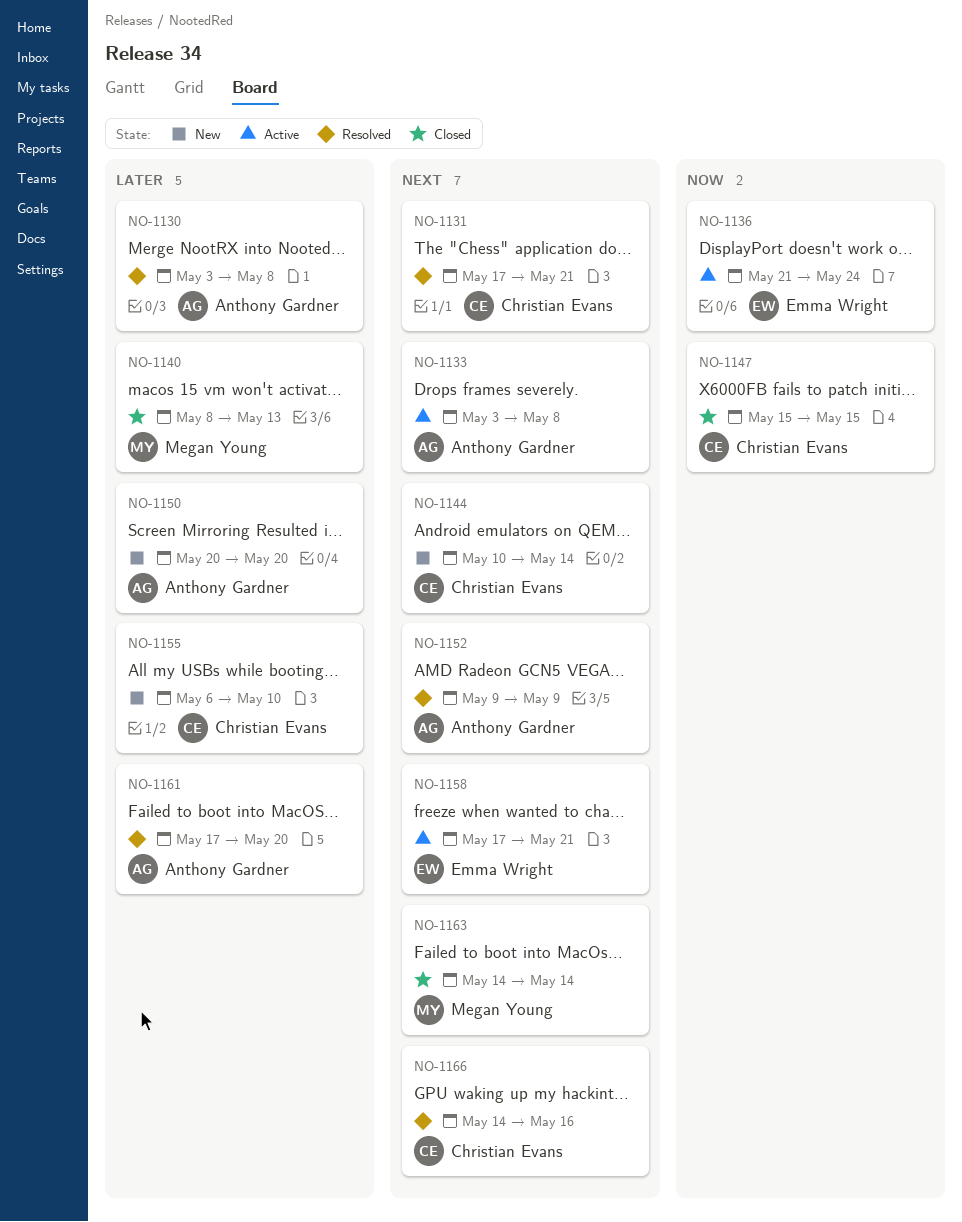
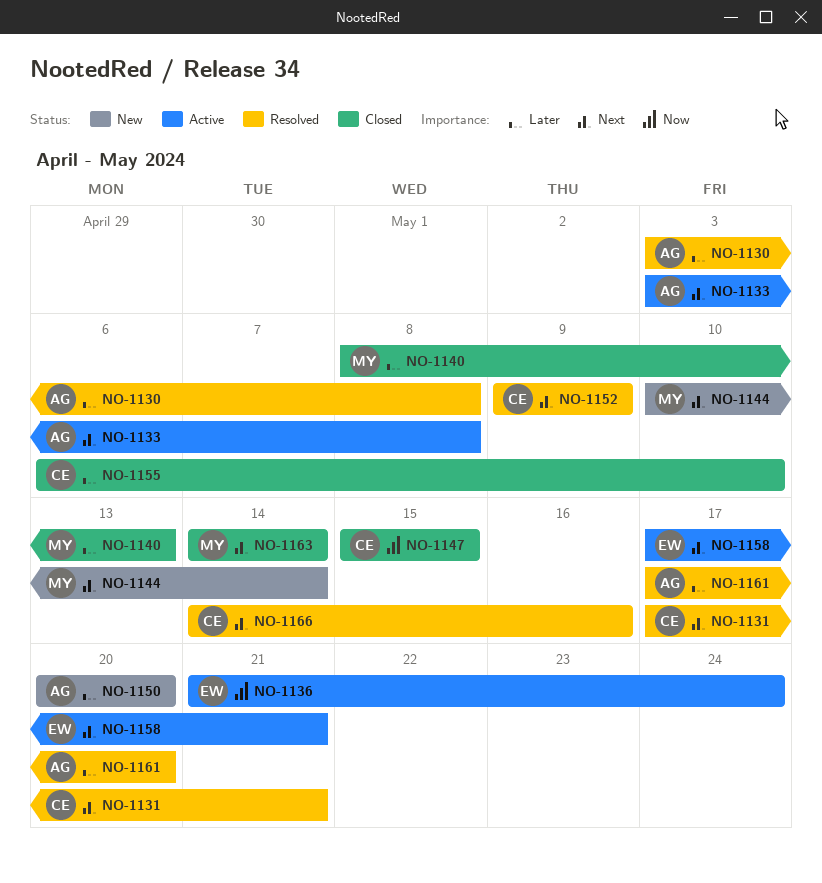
NO-1144, owner: Christian Evans -> Megan Young
NO-1152, owner: Anthony Gardner -> Christian Evans
NO-1155, status: New -> Closed

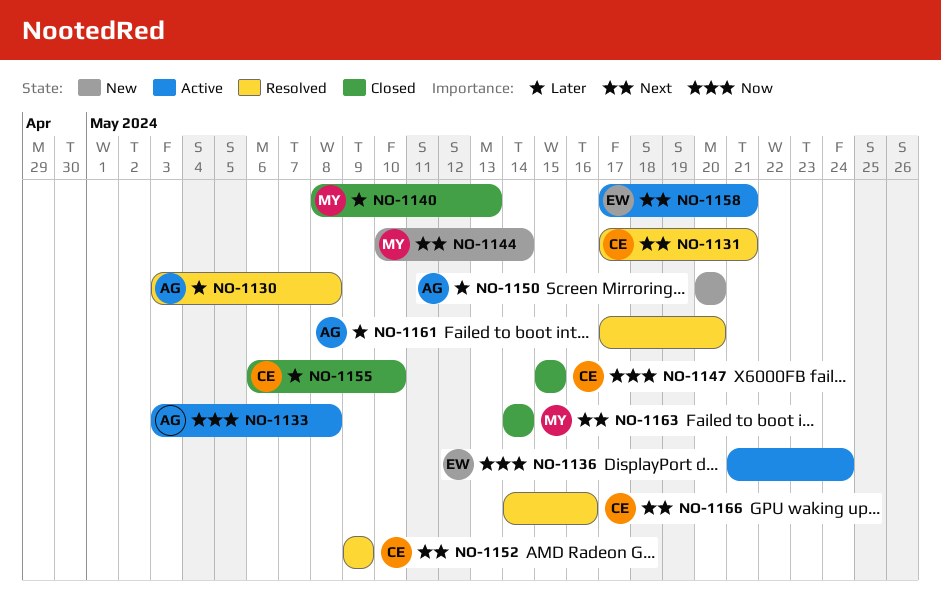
NO-1133, priority: Next -> Now

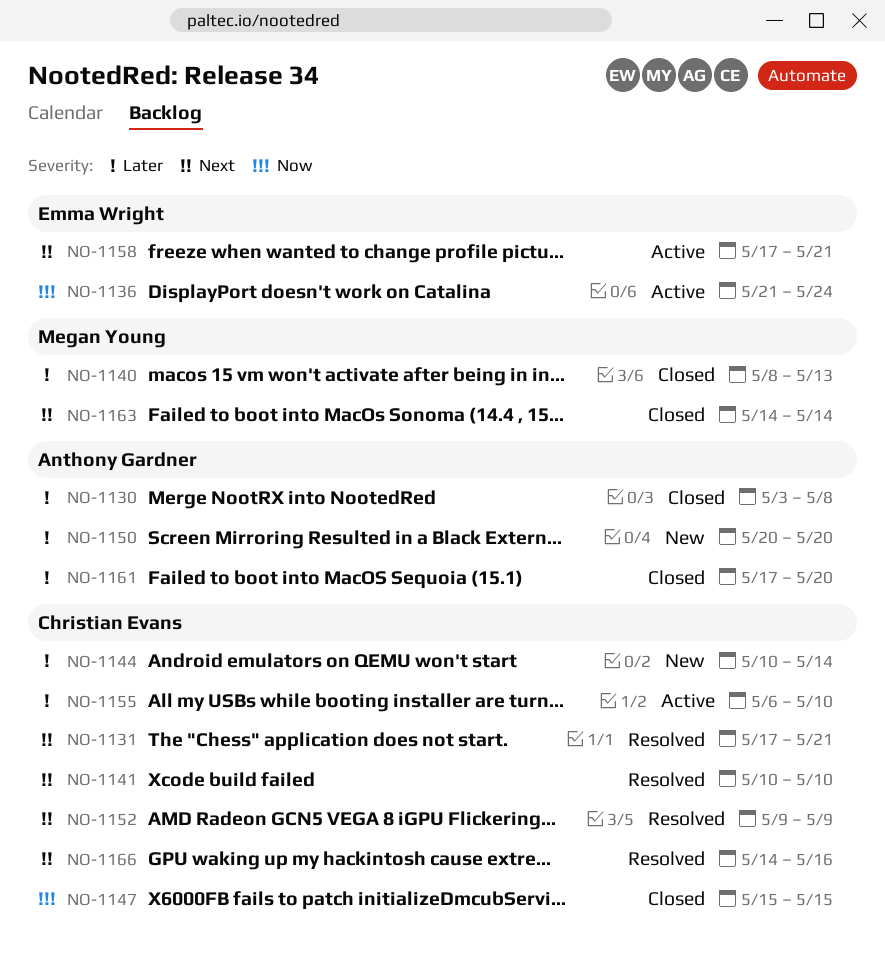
NO-1130, status: Resolved -> Closed
NO-1133: present -> none
NO-1141: none -> present
NO-1144, owner: Megan Young -> Christian Evans
NO-1144, priority: Next -> Later
NO-1155, status: Closed -> Active
NO-1161, status: Resolved -> Closed

